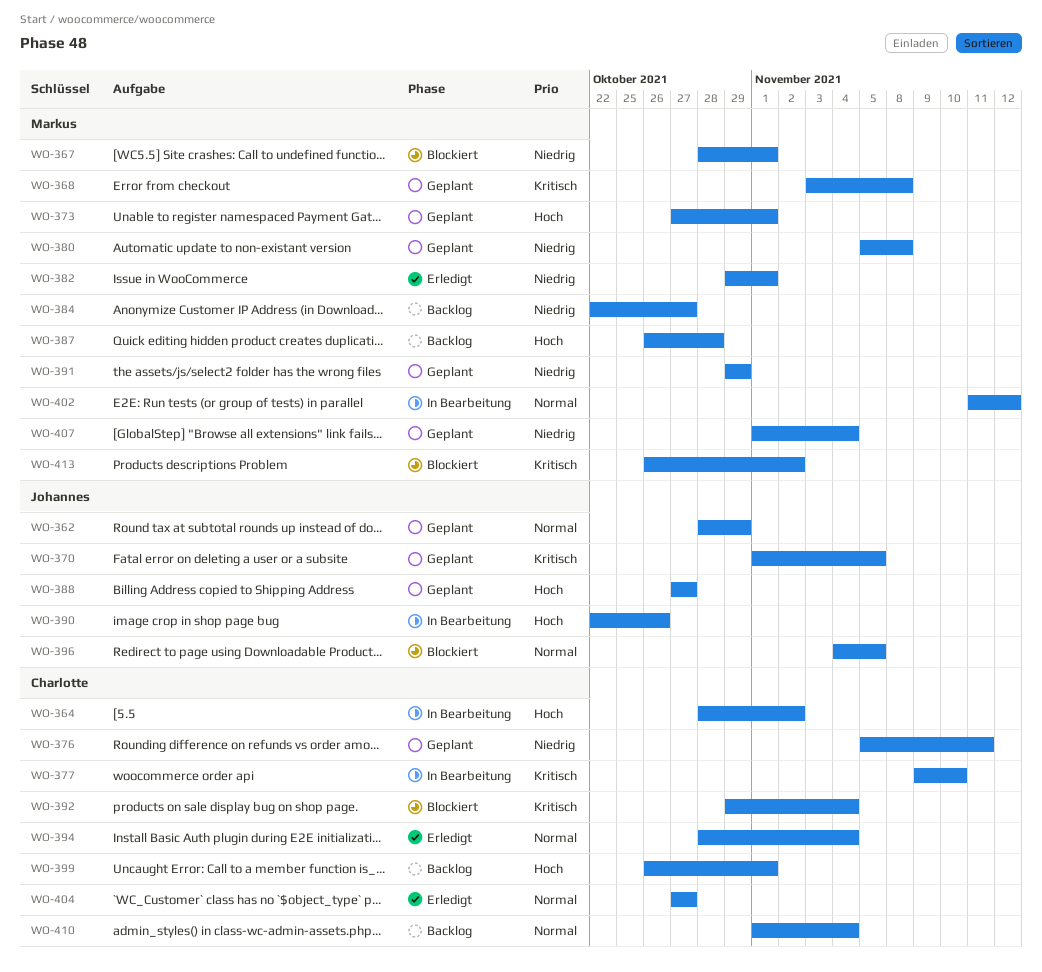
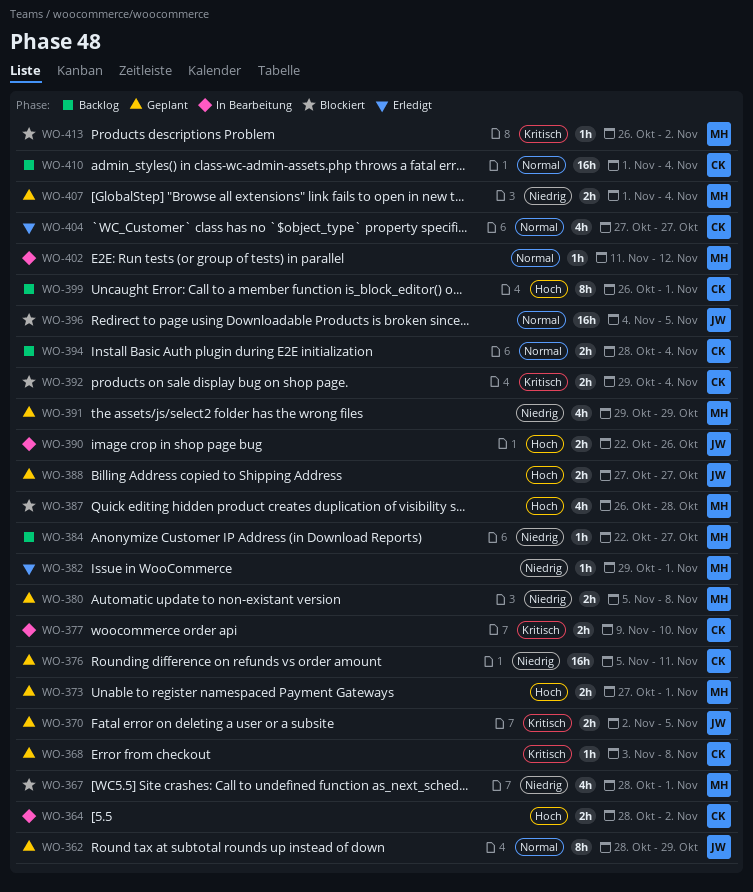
WO-368, owner: Markus -> Charlotte
WO-370, start: Nov 1 -> Nov 2
WO-387, status: Backlog -> Blockiert
WO-394, status: Erledigt -> Backlog

